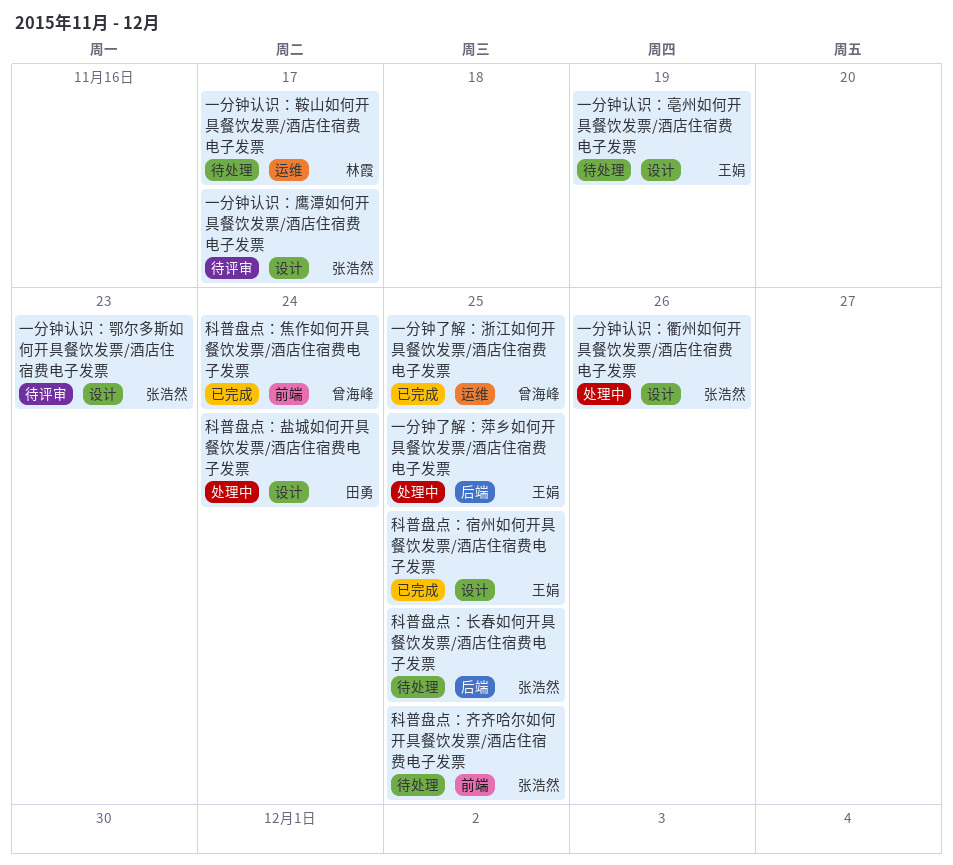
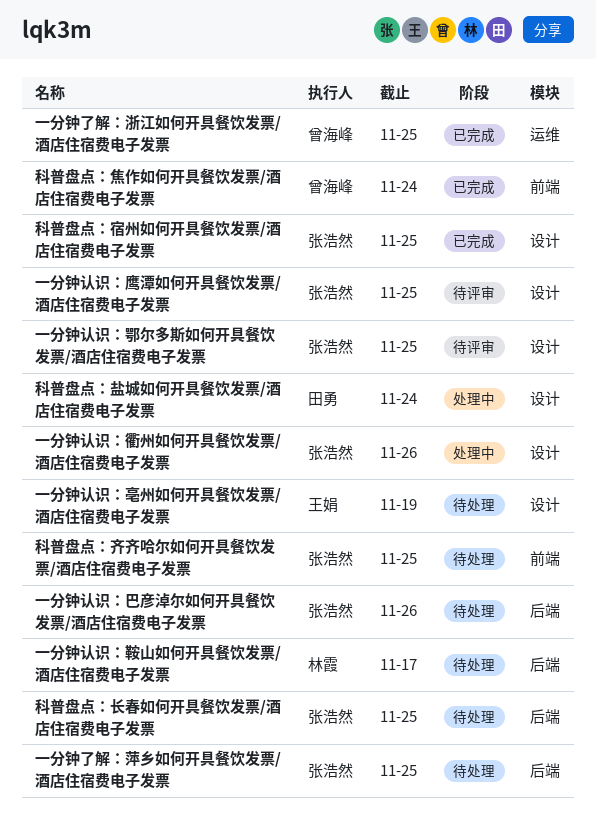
一分钟了解：萍乡如何开具餐饮发票/酒店住宿费电子发票, status: 处理中 -> 待处理
一分钟了解：萍乡如何开具餐饮发票/酒店住宿费电子发票, owner: 王娟 -> 张浩然
一分钟认识：巴彦淖尔如何开具餐饮发票/酒店住宿费电子发票: none -> present
一分钟认识：鄂尔多斯如何开具餐饮发票/酒店住宿费电子发票, due: Nov 23 -> Nov 25
一分钟认识：鞍山如何开具餐饮发票/酒店住宿费电子发票, label: 运维 -> 后端
一分钟认识：鹰潭如何开具餐饮发票/酒店住宿费电子发票, due: Nov 17 -> Nov 25
科普盘点：宿州如何开具餐饮发票/酒店住宿费电子发票, owner: 王娟 -> 张浩然

